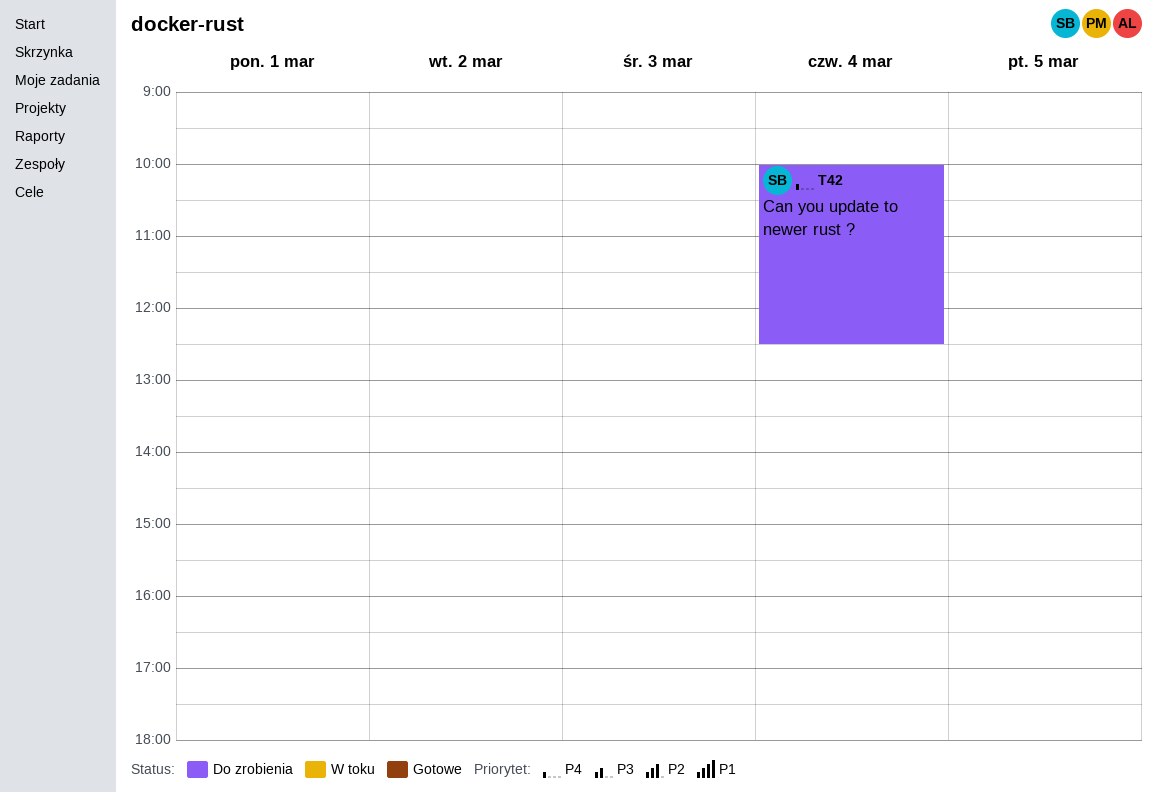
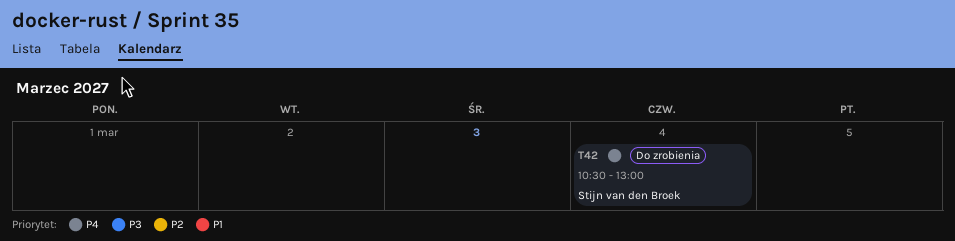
T42, begins: 10:00 -> 10:30
T42, ends: 12:30 -> 13:00

